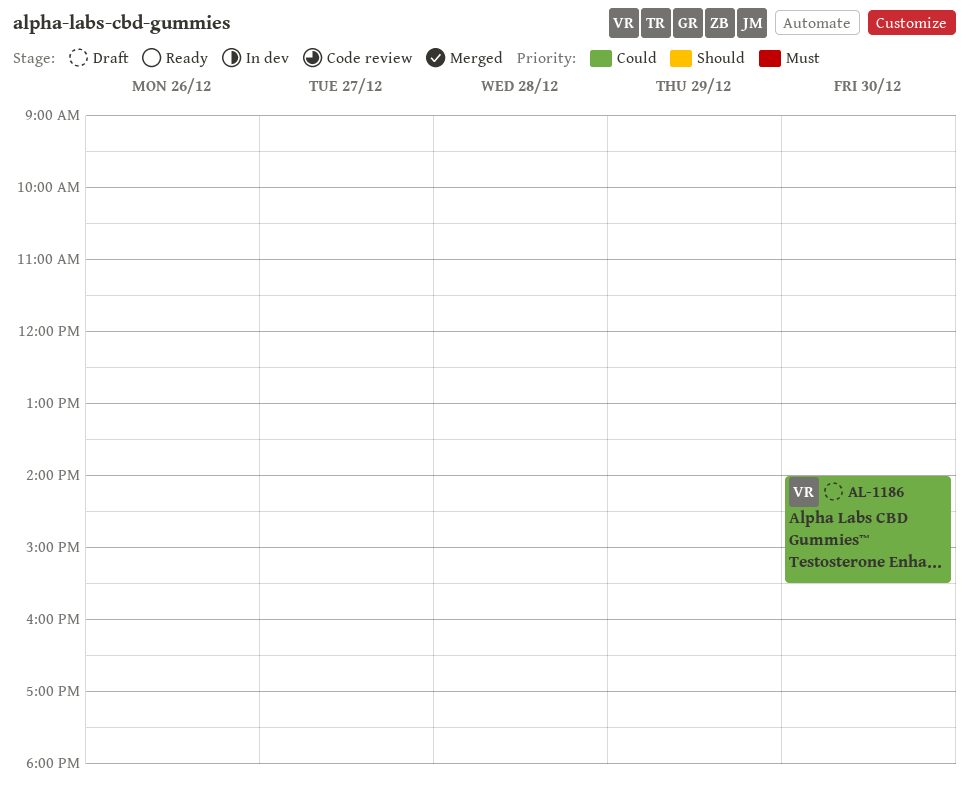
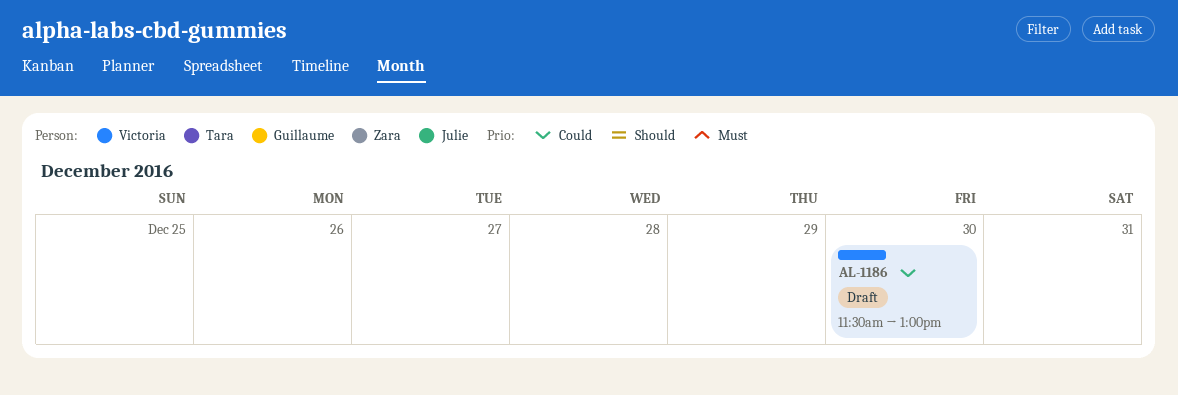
AL-1186, begins: 14:00 -> 11:30
AL-1186, ends: 15:30 -> 13:00

